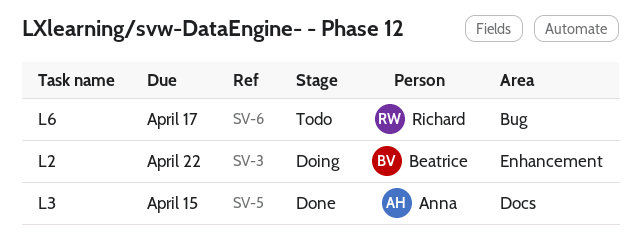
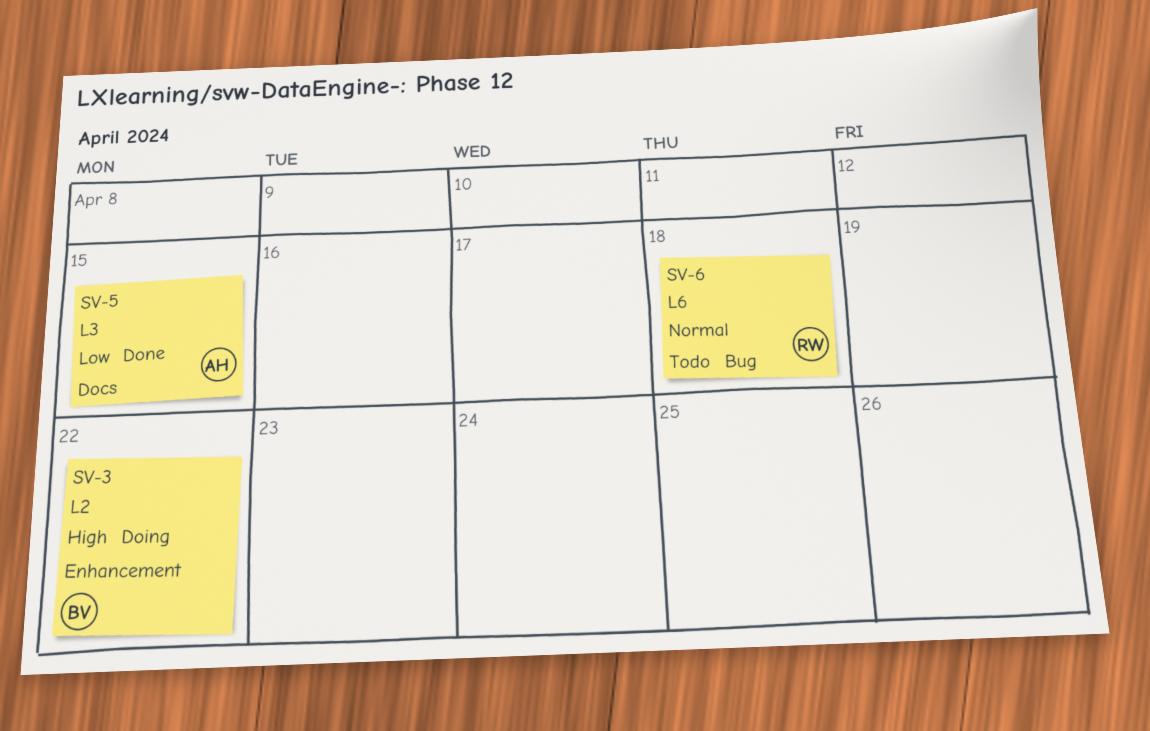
SV-6, due: Apr 17 -> Apr 18

